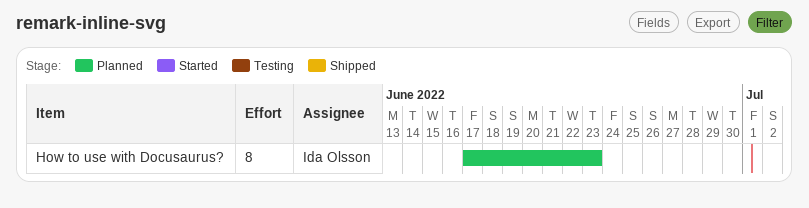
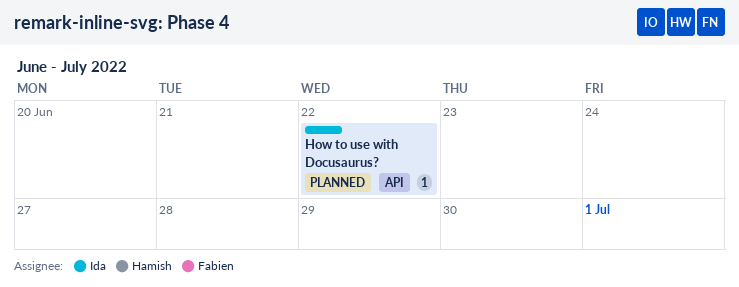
How to use with Docusaurus?, estimate: 8 -> 1
How to use with Docusaurus?, due: Jun 23 -> Jun 22

